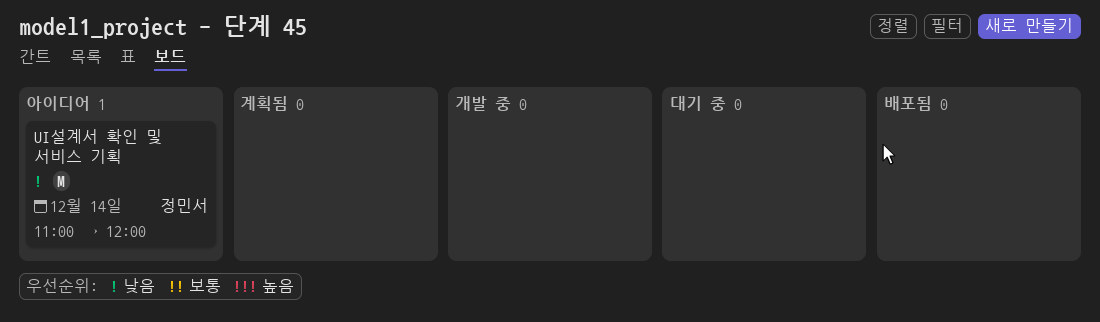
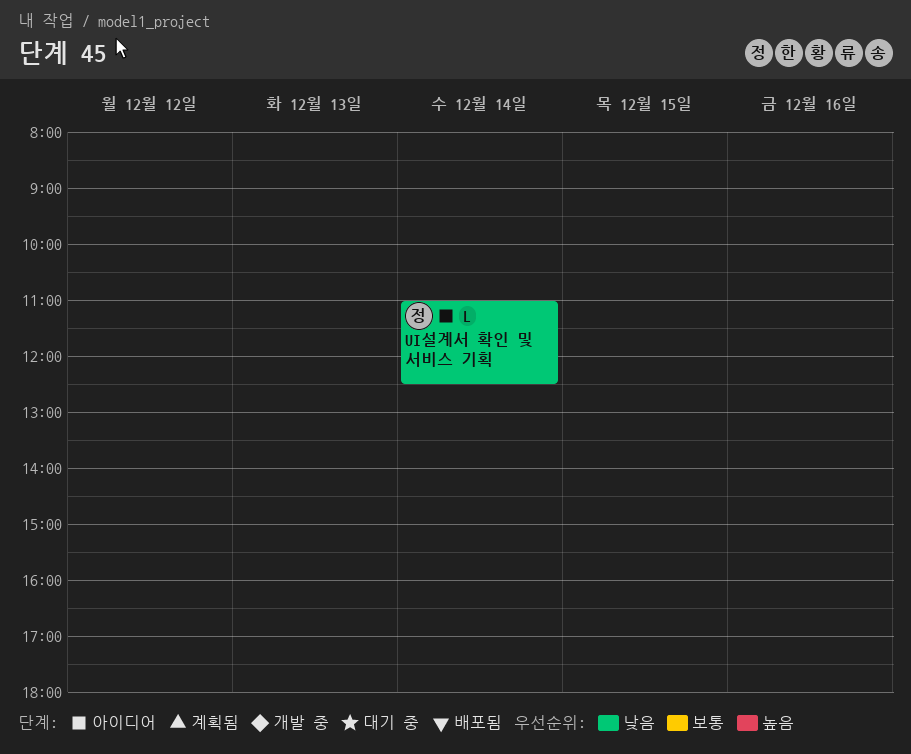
UI설계서 확인 및 서비스 기획, estimate: M -> L
UI설계서 확인 및 서비스 기획, ends: 12:00 -> 12:30

